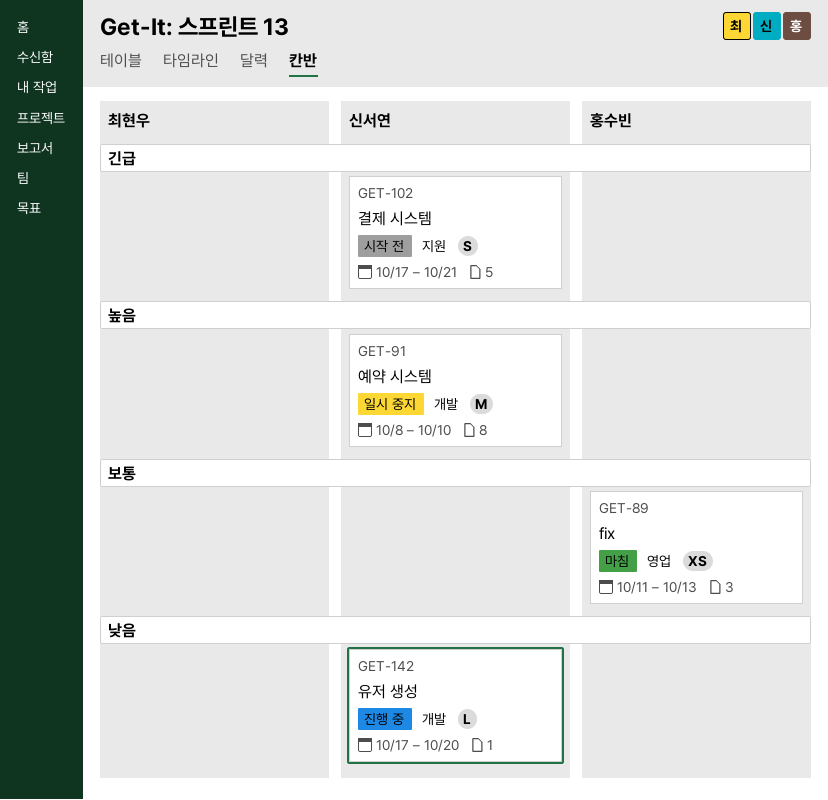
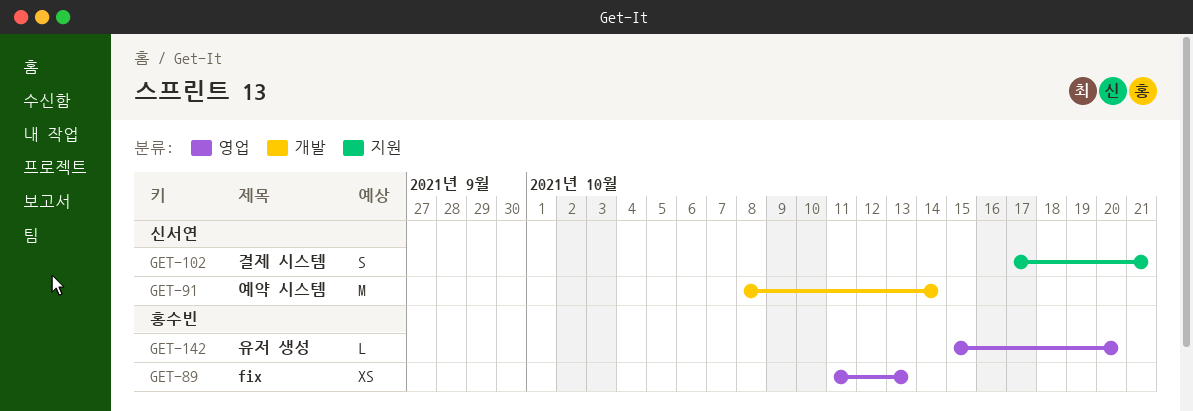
GET-91, due: Oct 10 -> Oct 14
GET-142, owner: 신서연 -> 홍수빈
GET-142, label: 개발 -> 영업
GET-142, start: Oct 17 -> Oct 15

